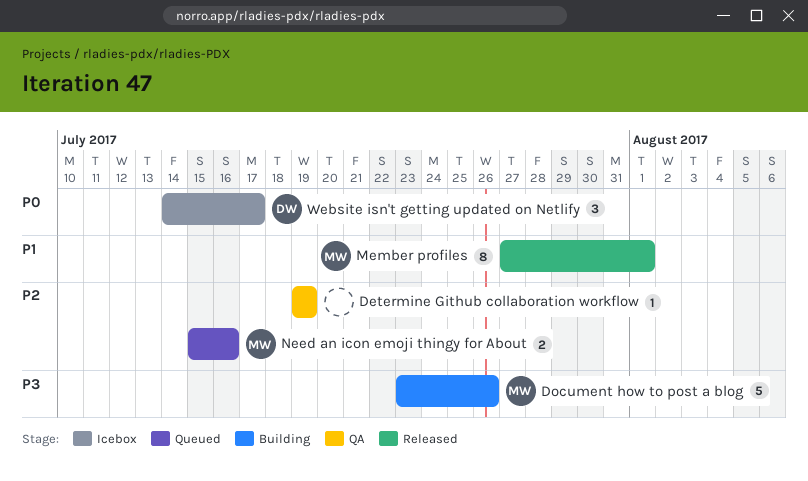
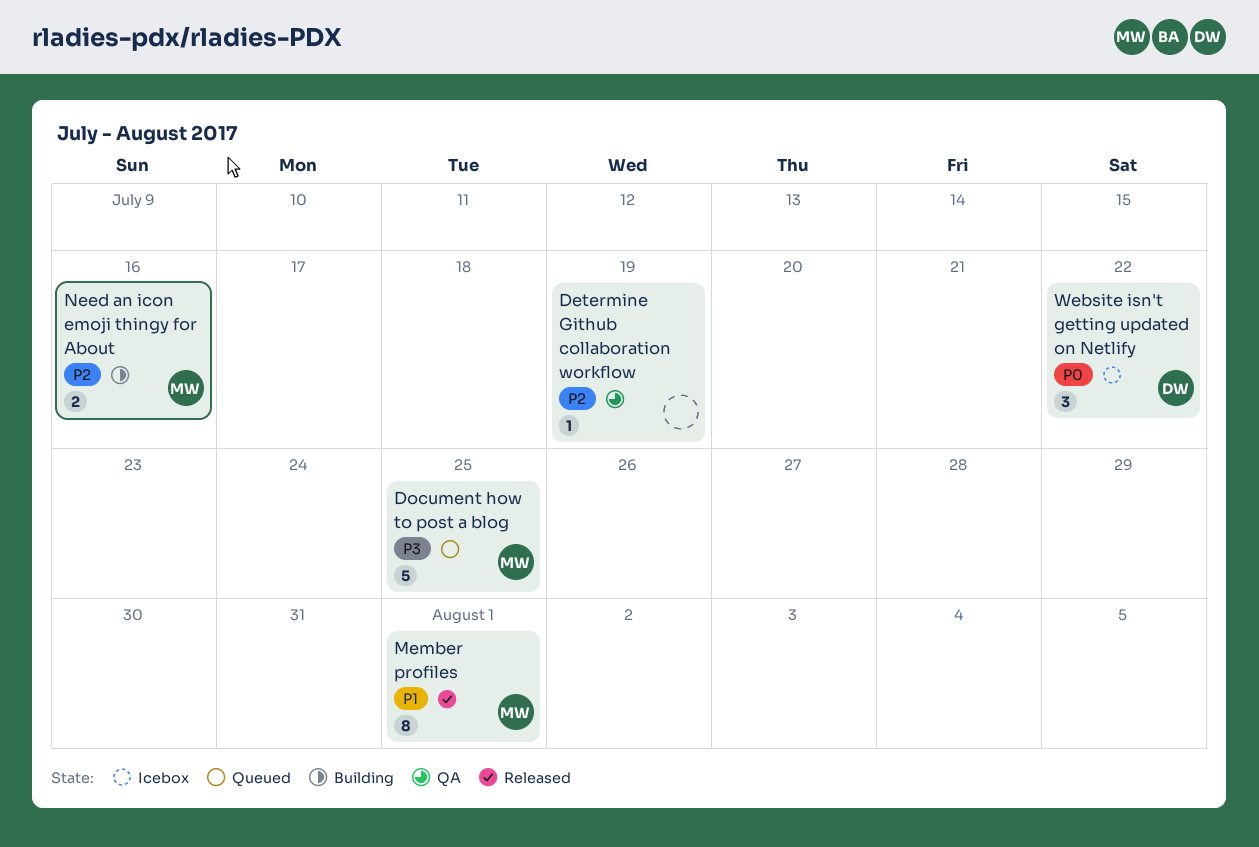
Document how to post a blog, status: Building -> Queued
Document how to post a blog, due: Jul 26 -> Jul 25
Need an icon emoji thingy for About, status: Queued -> Building
Website isn't getting updated on Netlify, due: Jul 17 -> Jul 22

